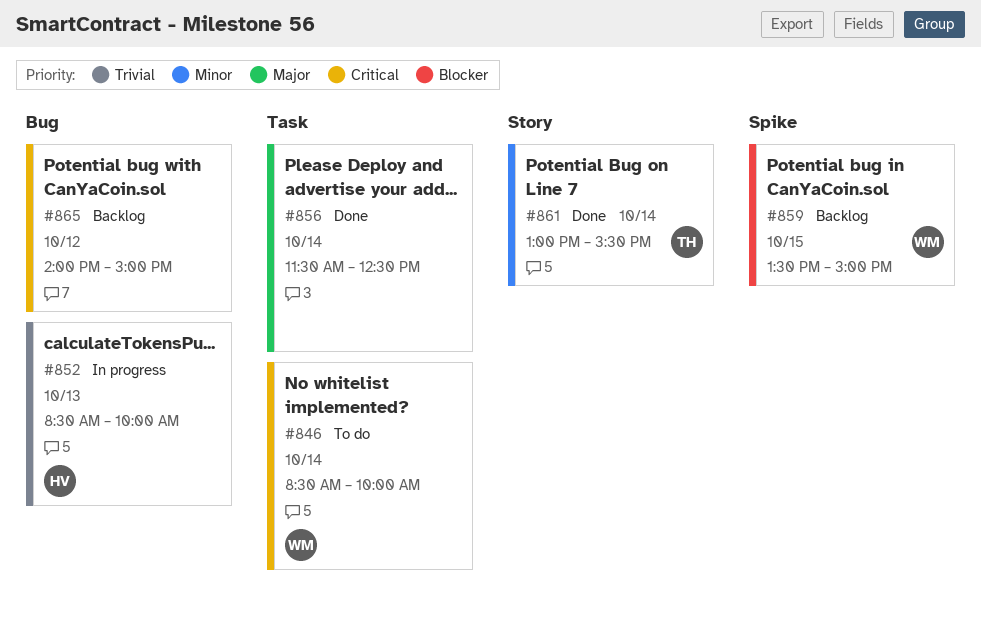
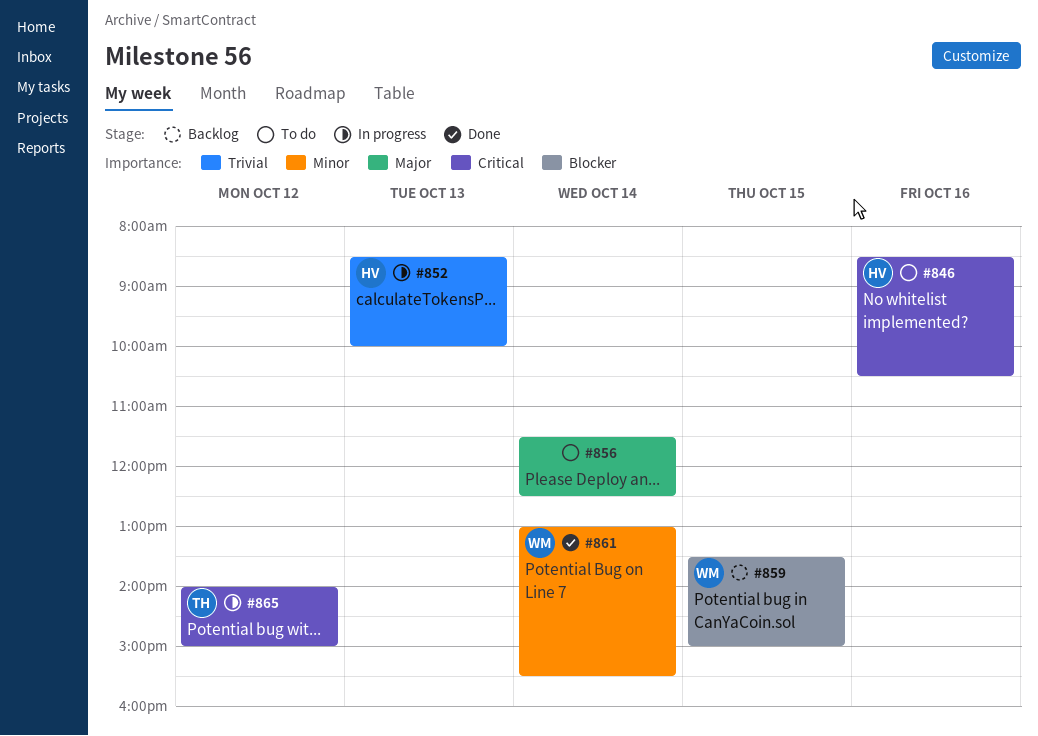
#846, owner: WM -> HV
#846, day: Oct 14 -> Oct 16
#846, ends: 10:00 -> 10:30
#856, status: Done -> To do
#861, owner: TH -> WM
#865, status: Backlog -> In progress
#865, owner: none -> TH

